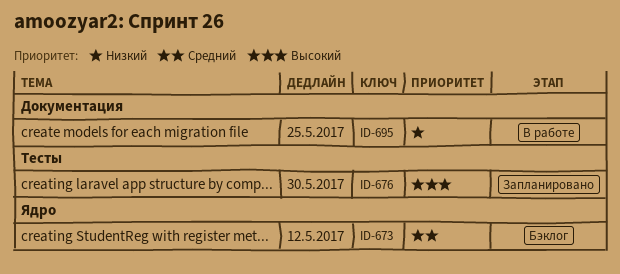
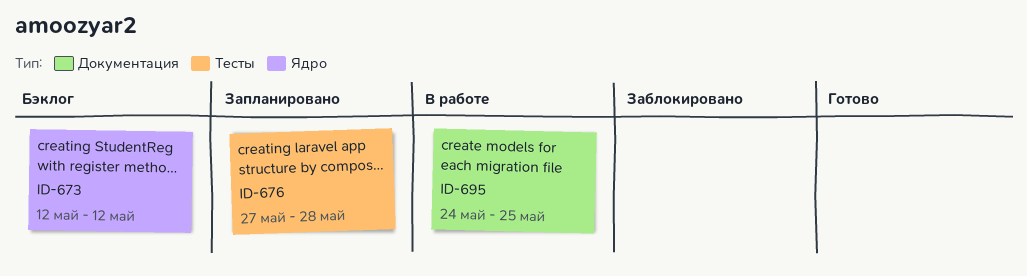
ID-676, due: May 30 -> May 28

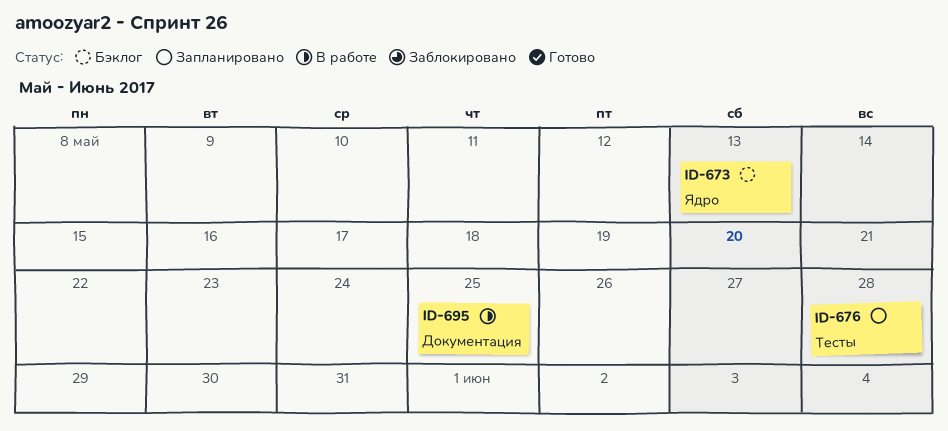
ID-673, due: May 12 -> May 13

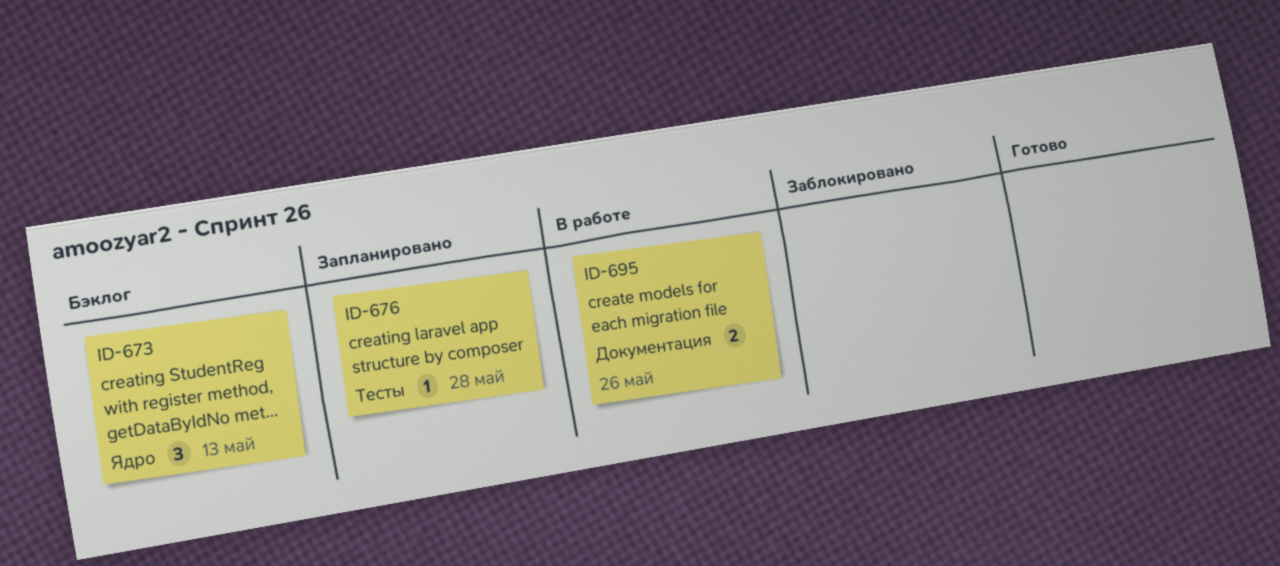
ID-695, due: May 25 -> May 26

